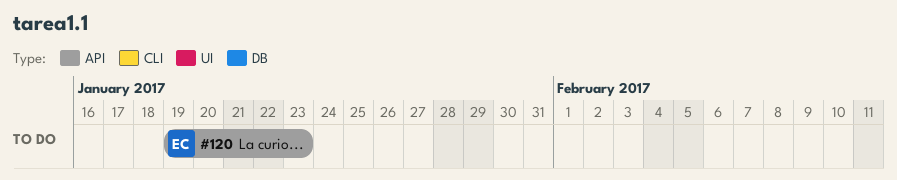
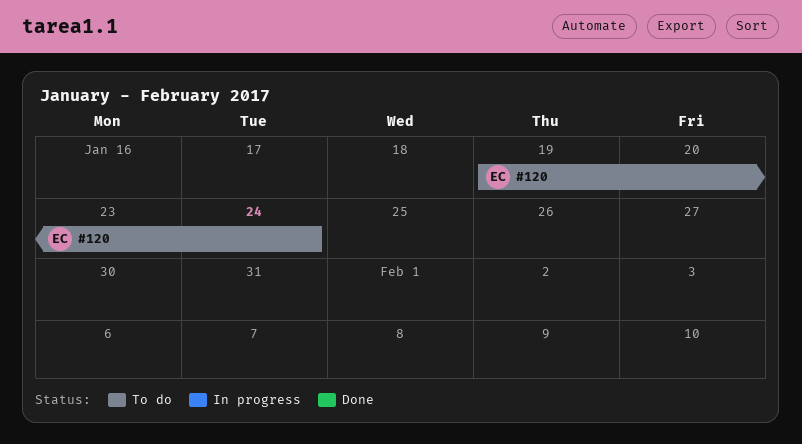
#120, due: Jan 23 -> Jan 24

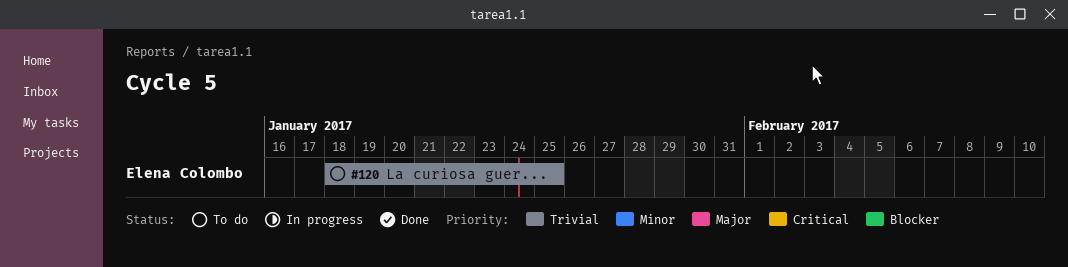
#120, start: Jan 19 -> Jan 18
#120, due: Jan 24 -> Jan 25

